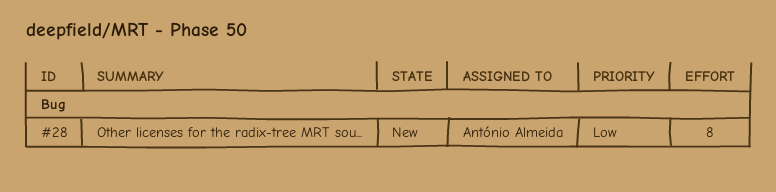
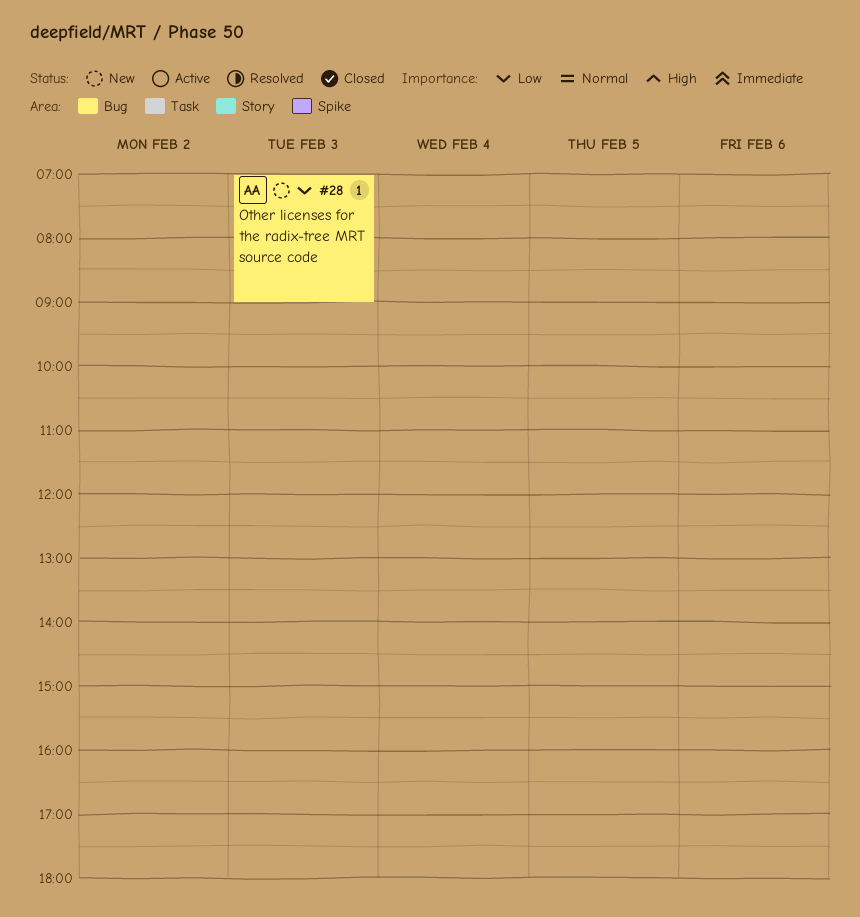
#28, estimate: 8 -> 1

